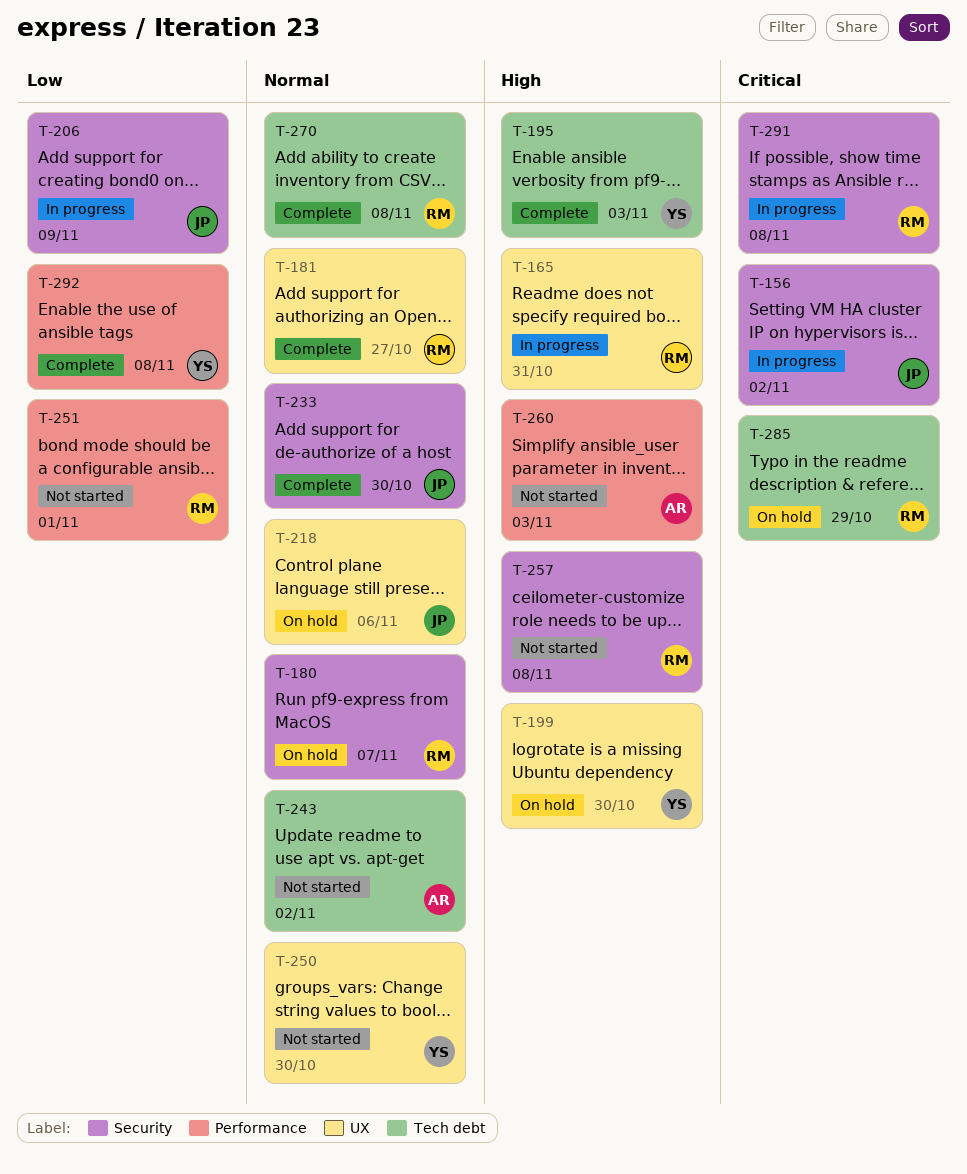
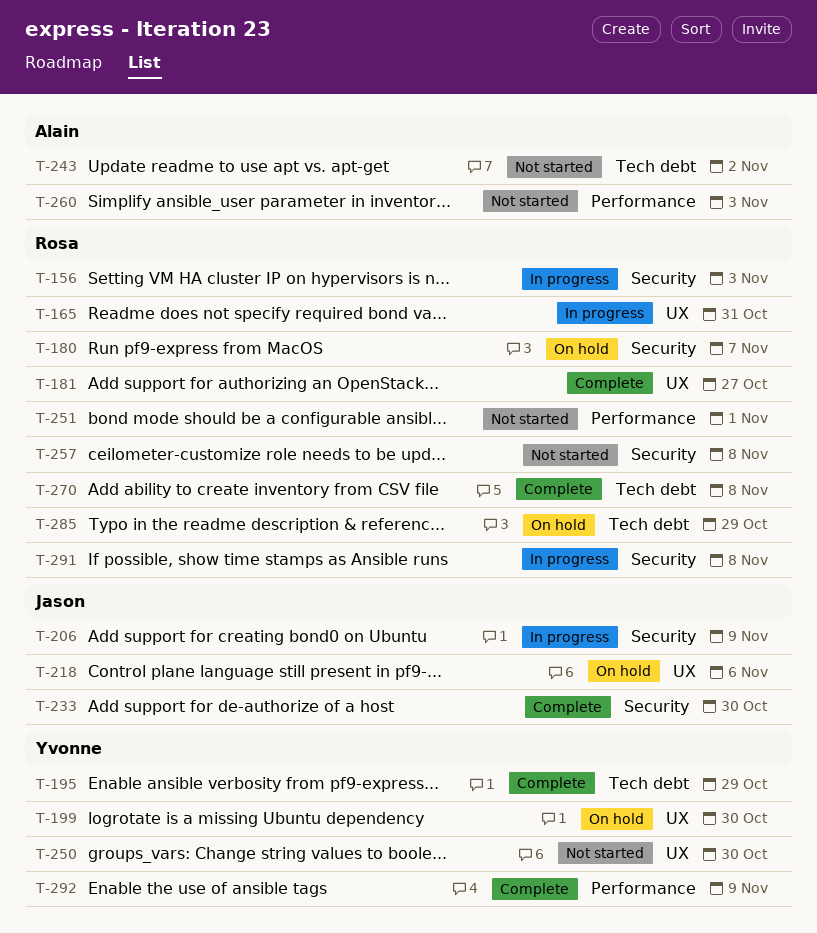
T-156, owner: Jason -> Rosa
T-156, due: Nov 2 -> Nov 3
T-195, due: Nov 3 -> Oct 29
T-292, due: Nov 8 -> Nov 9

